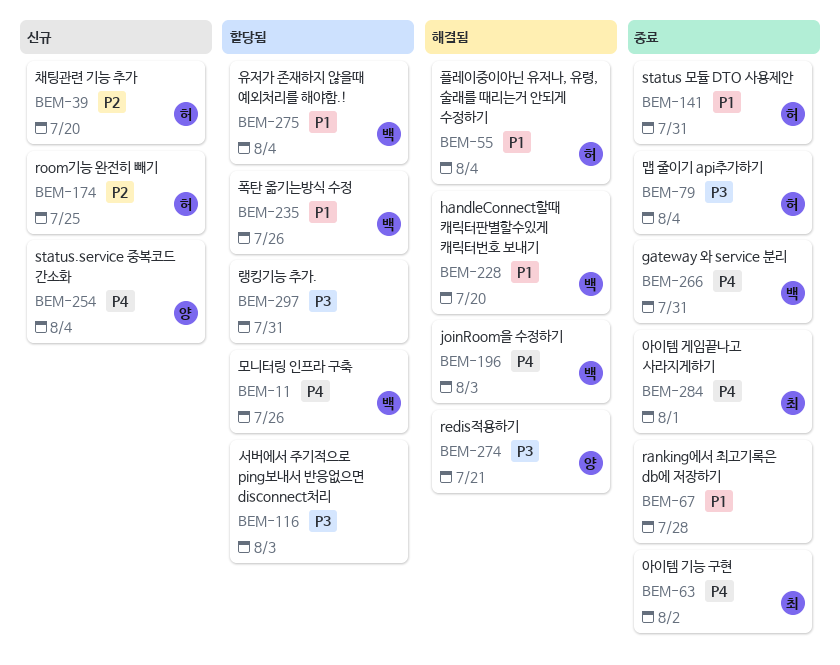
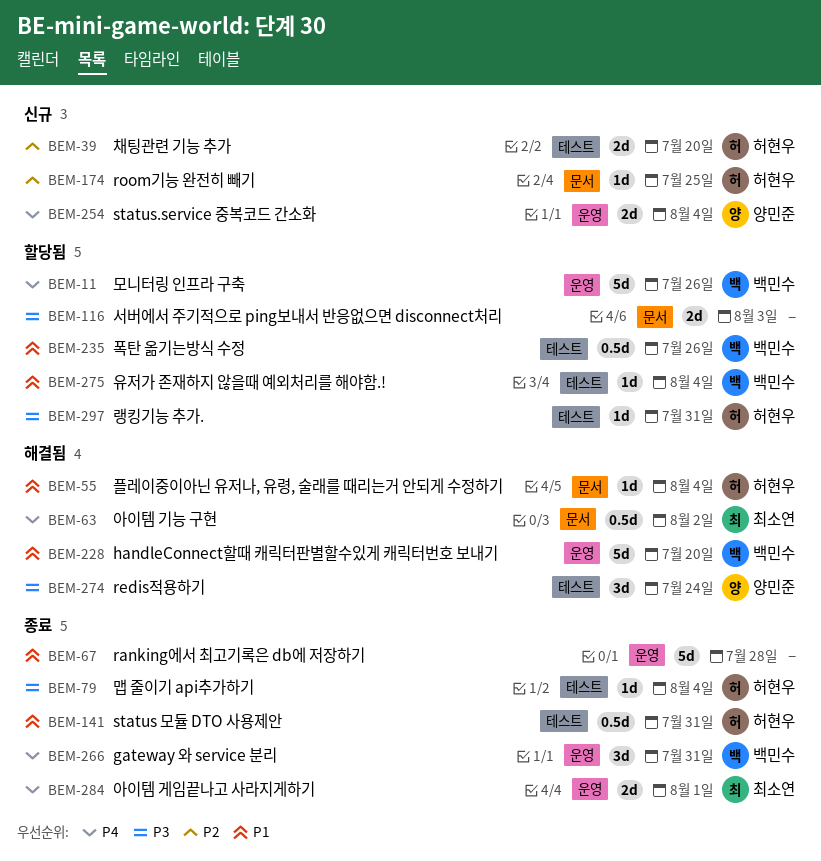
BEM-63, status: 종료 -> 해결됨
BEM-196: present -> none
BEM-274, due: Jul 21 -> Jul 24
BEM-297, owner: none -> 허현우

